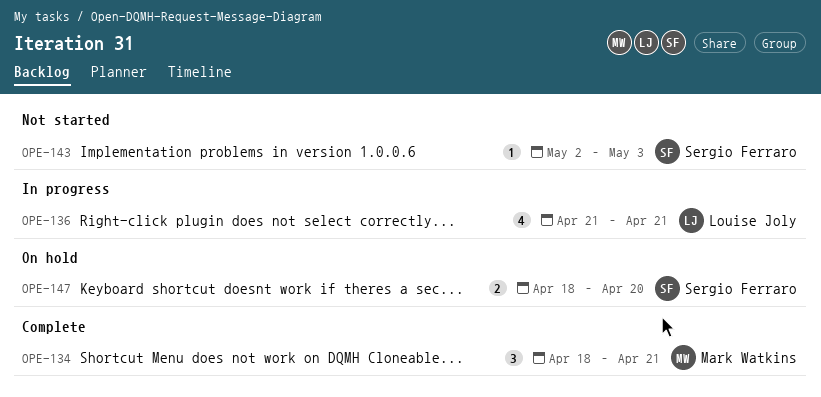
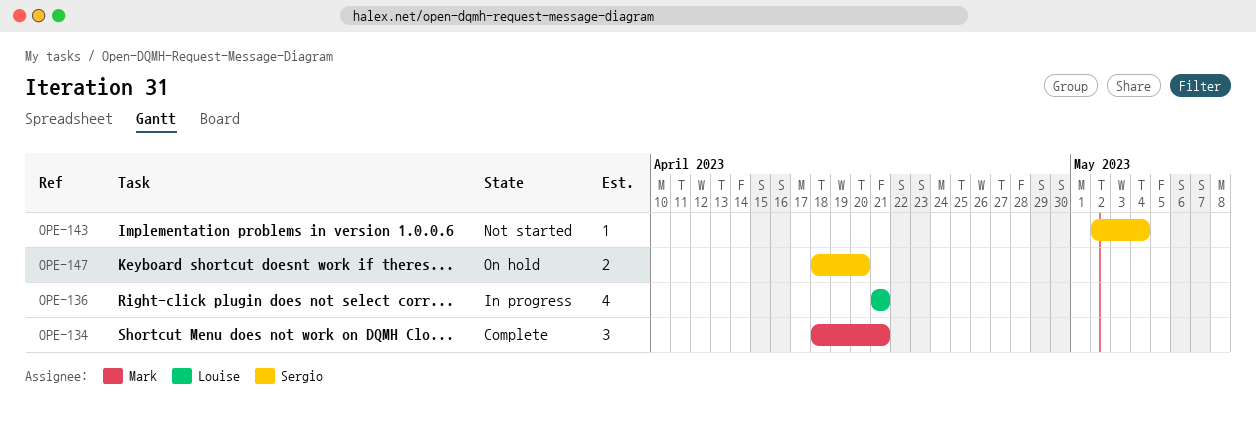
OPE-143, due: May 3 -> May 4

